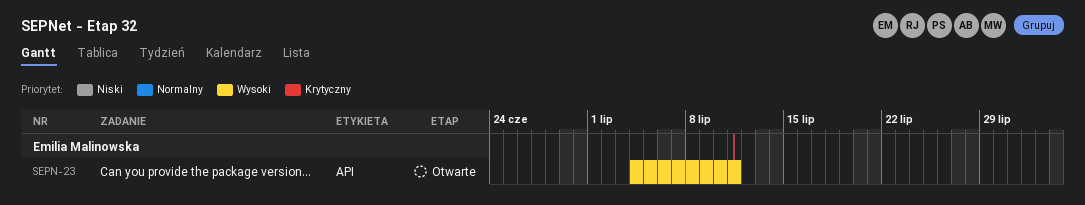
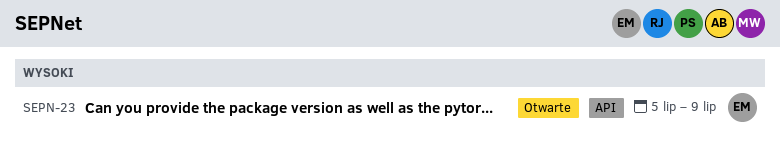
SEPN-23, start: Jul 4 -> Jul 5
SEPN-23, due: Jul 11 -> Jul 9

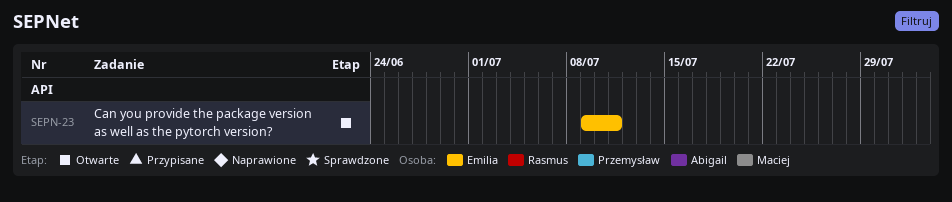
SEPN-23, start: Jul 5 -> Jul 9
SEPN-23, due: Jul 9 -> Jul 11

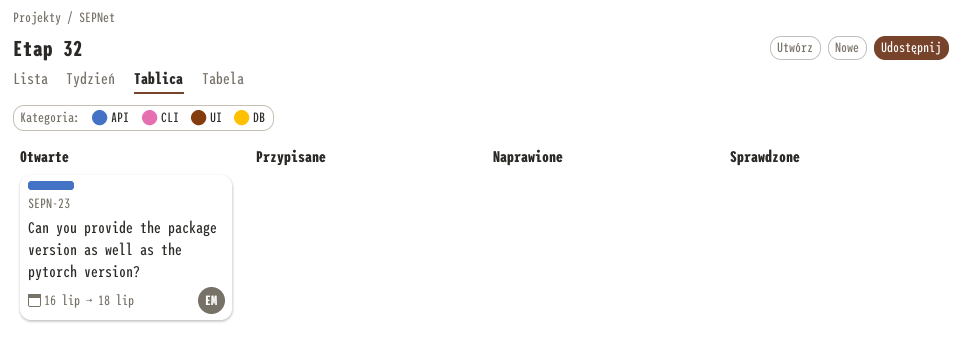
SEPN-23, start: Jul 9 -> Jul 16
SEPN-23, due: Jul 11 -> Jul 18

